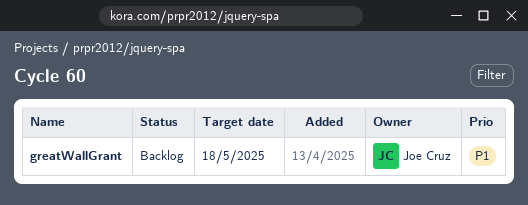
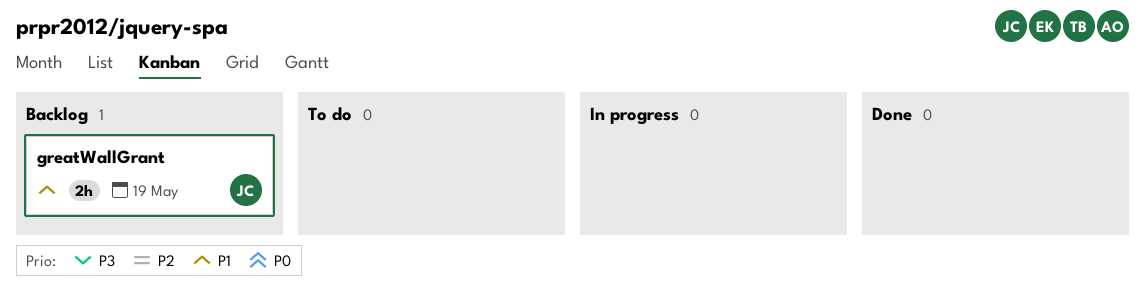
greatWallGrant, due: May 18 -> May 19

